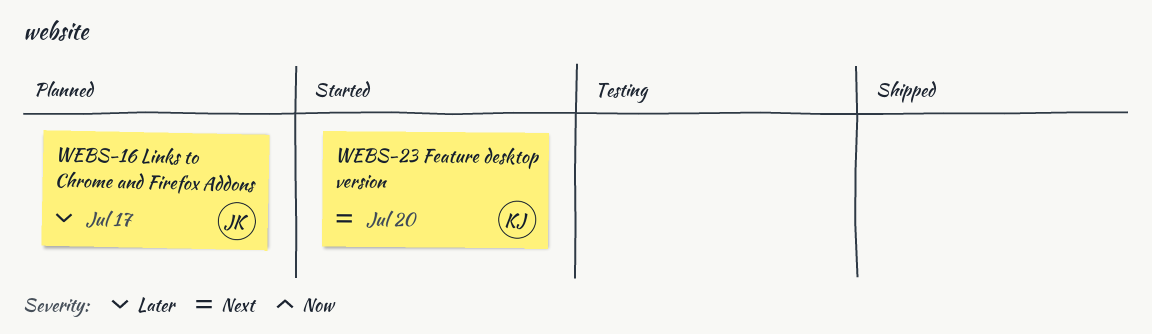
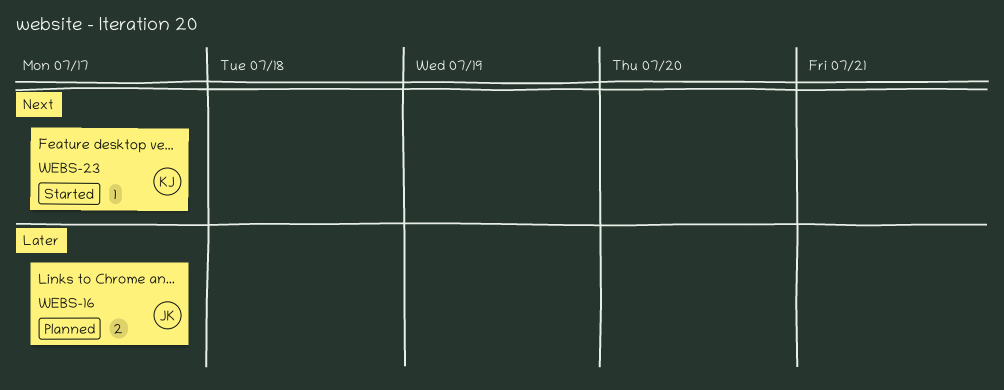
WEBS-23, due: Jul 20 -> Jul 17

